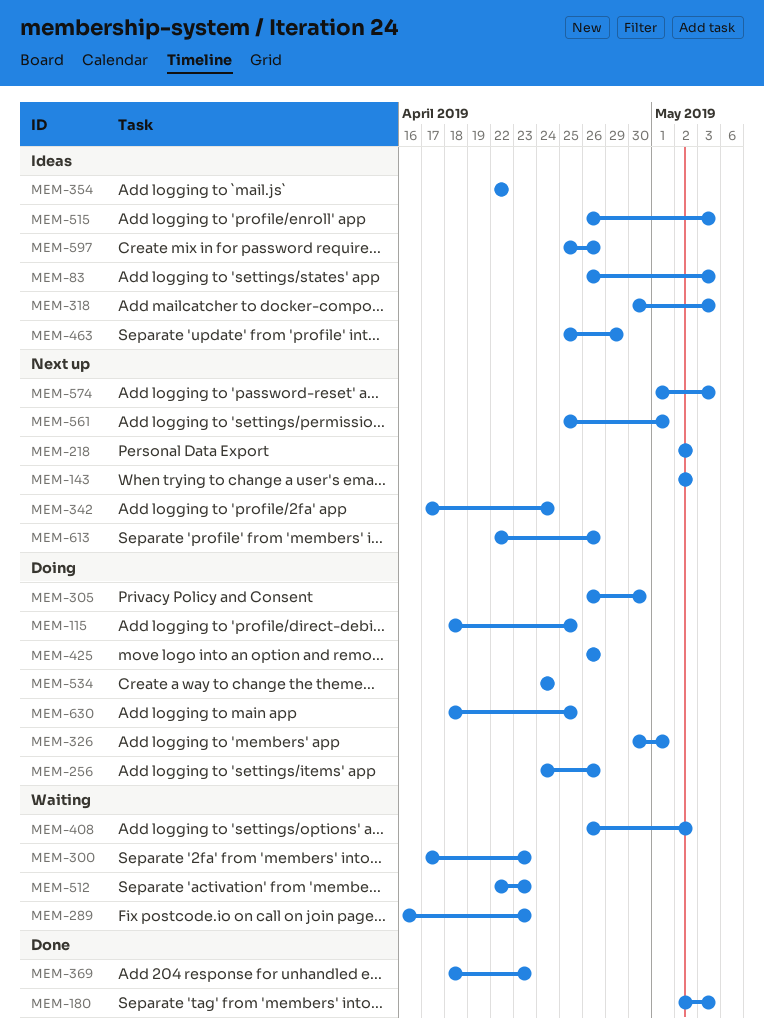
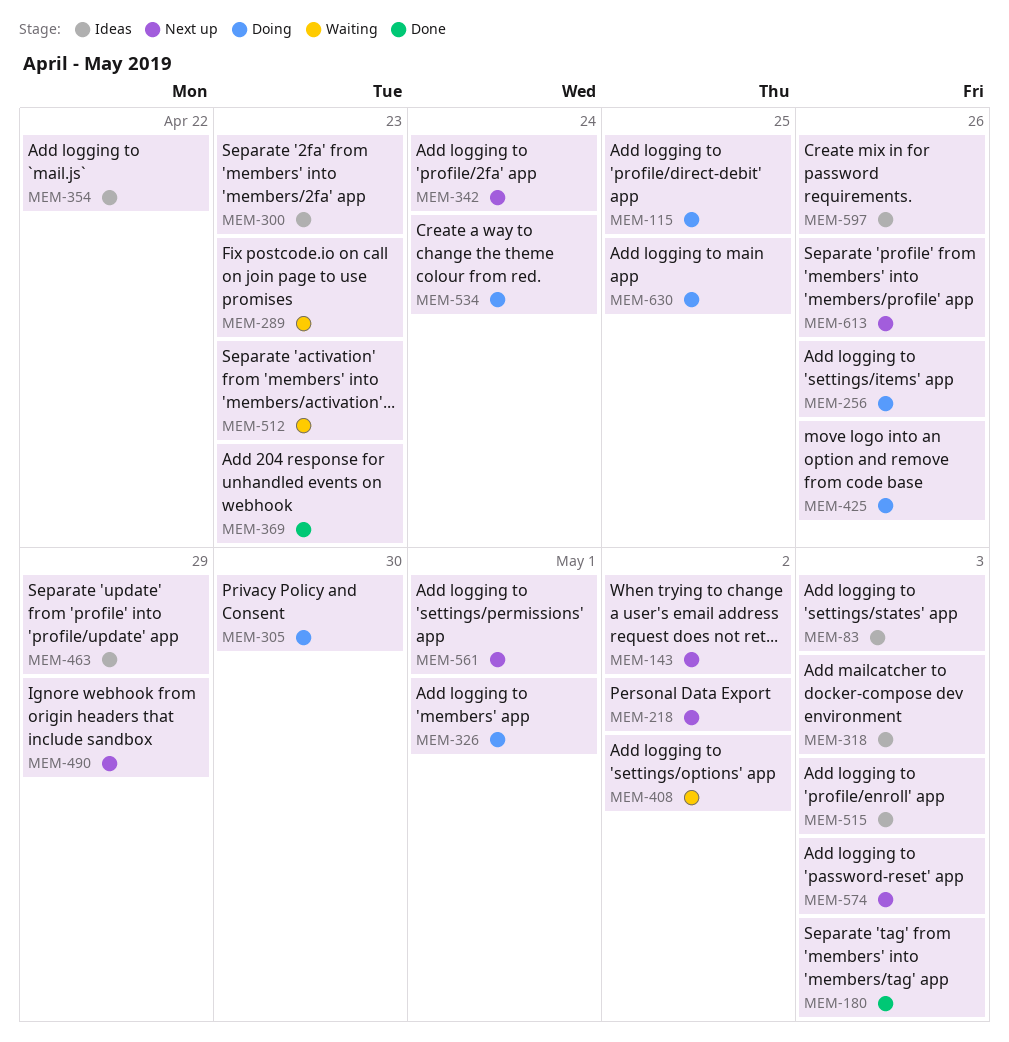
MEM-300, status: Waiting -> Ideas
MEM-490: none -> present

